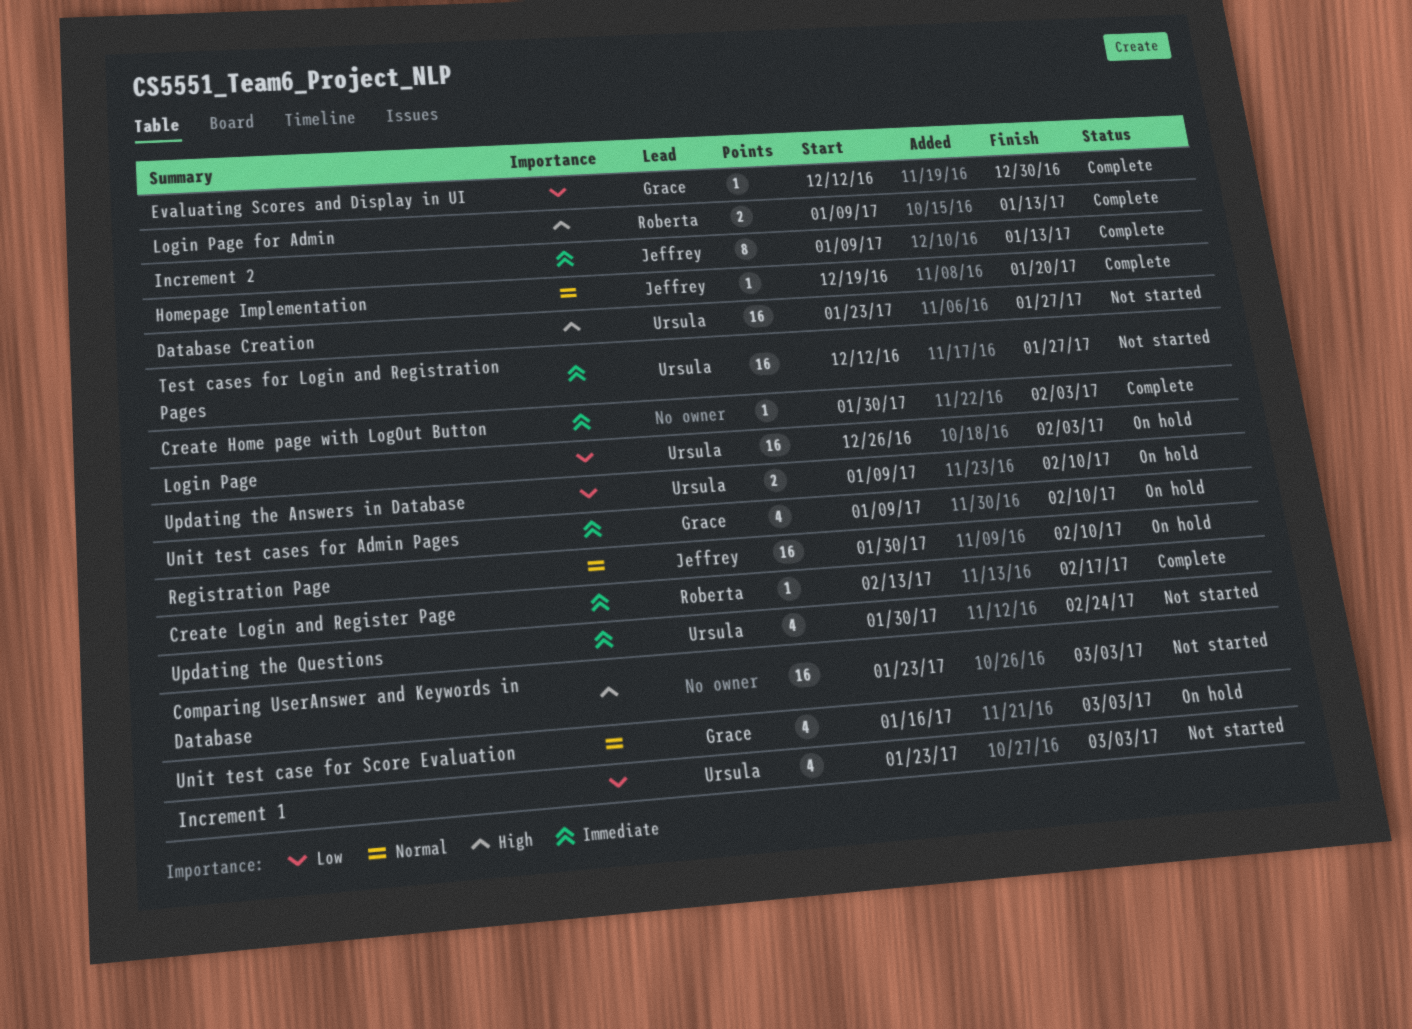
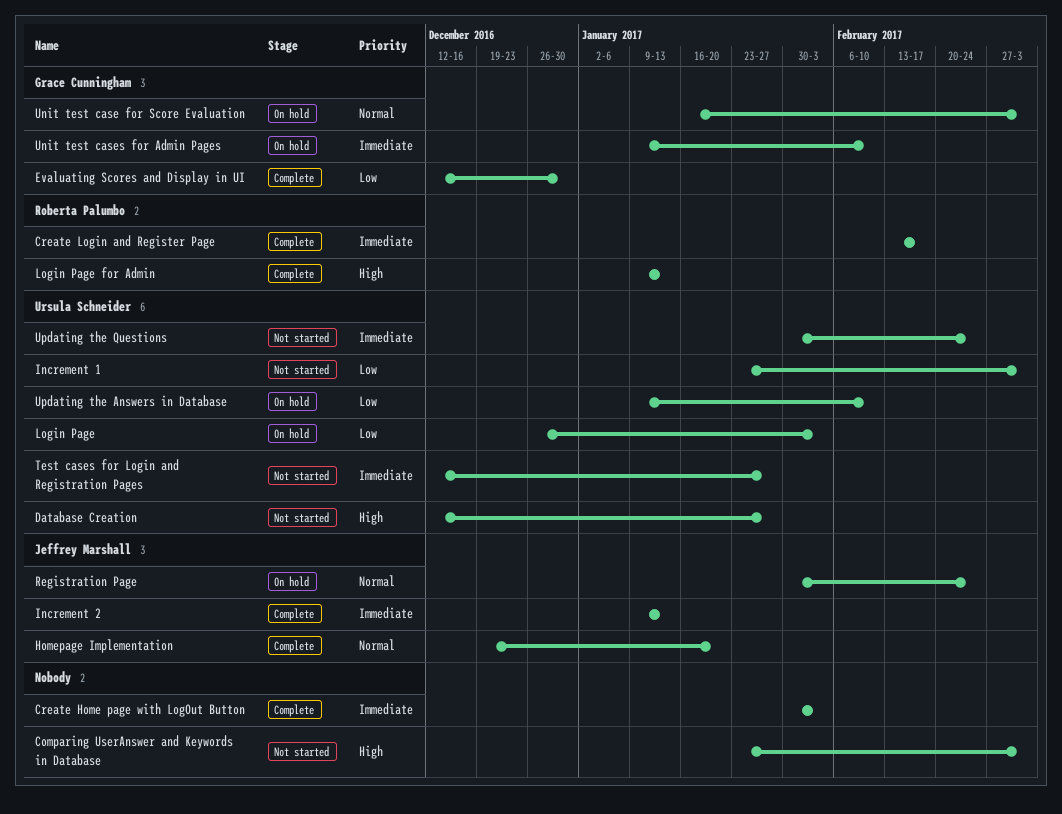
Database Creation, start: Jan 23 -> Dec 12
Registration Page, due: Feb 10 -> Feb 24

